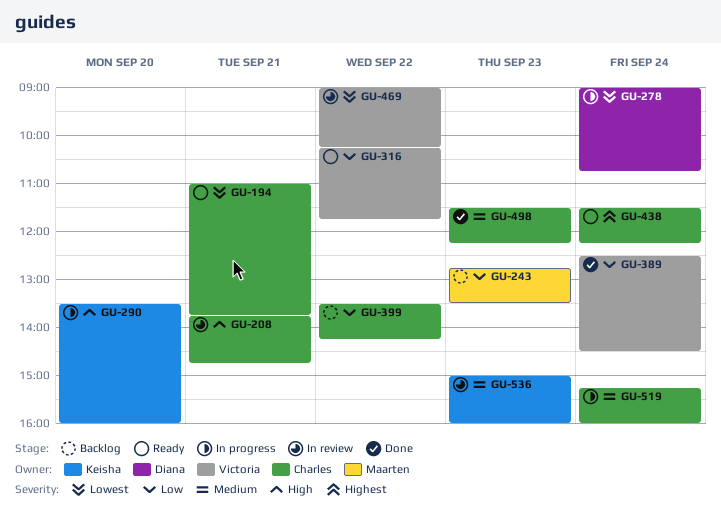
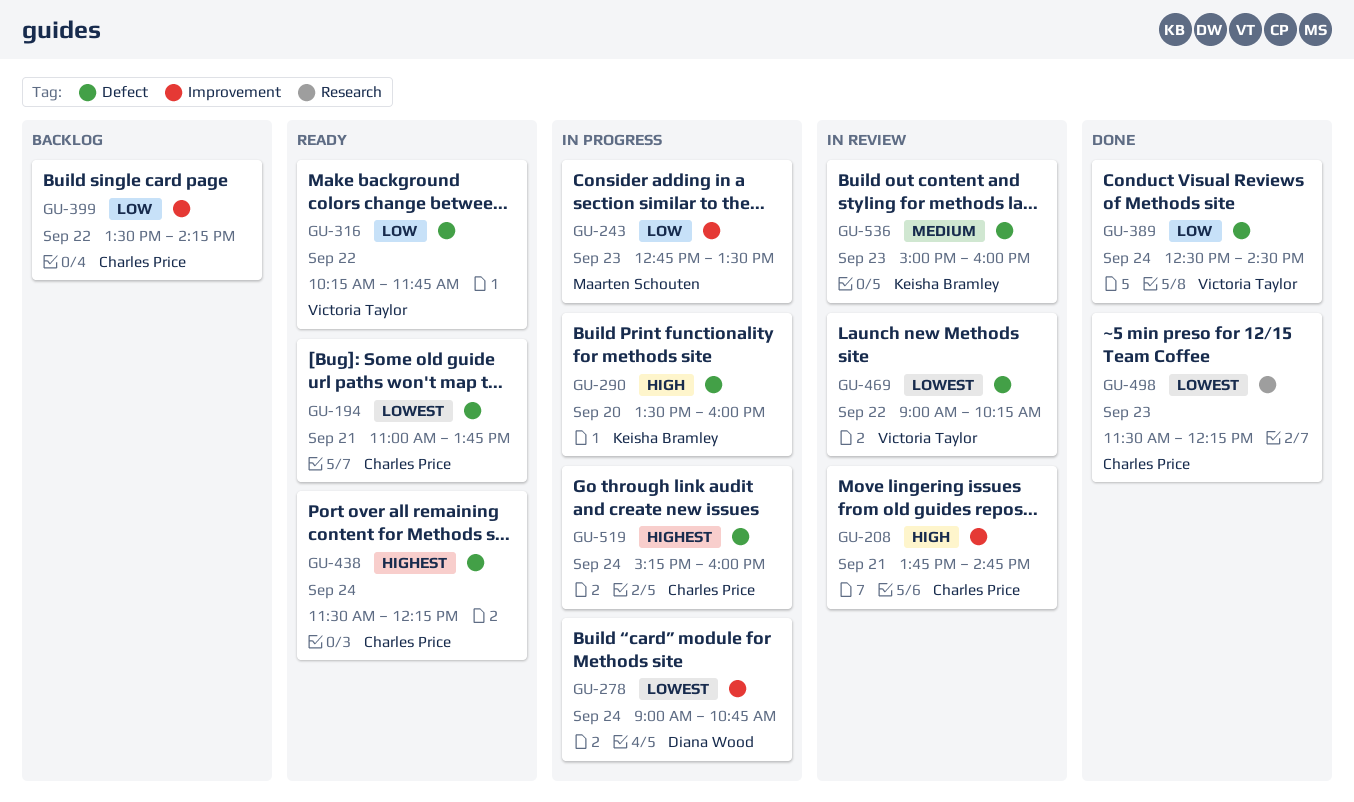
GU-243, status: Backlog -> In progress
GU-498, priority: Medium -> Lowest
GU-519, priority: Medium -> Highest

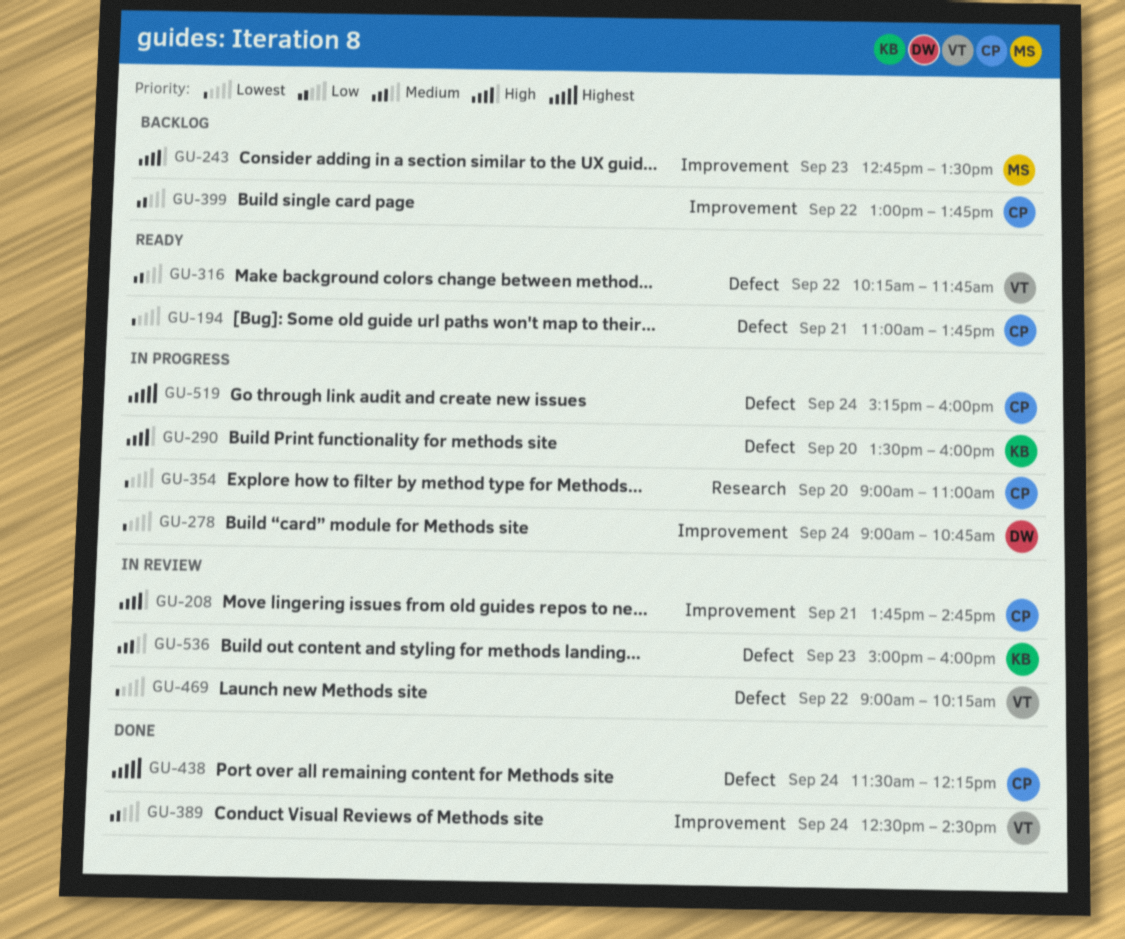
GU-243, status: In progress -> Backlog
GU-243, priority: Low -> High
GU-354: none -> present
GU-389, label: Defect -> Improvement
GU-399, begins: 13:30 -> 13:00
GU-399, ends: 14:15 -> 13:45
GU-438, status: Ready -> Done
GU-498: present -> none

